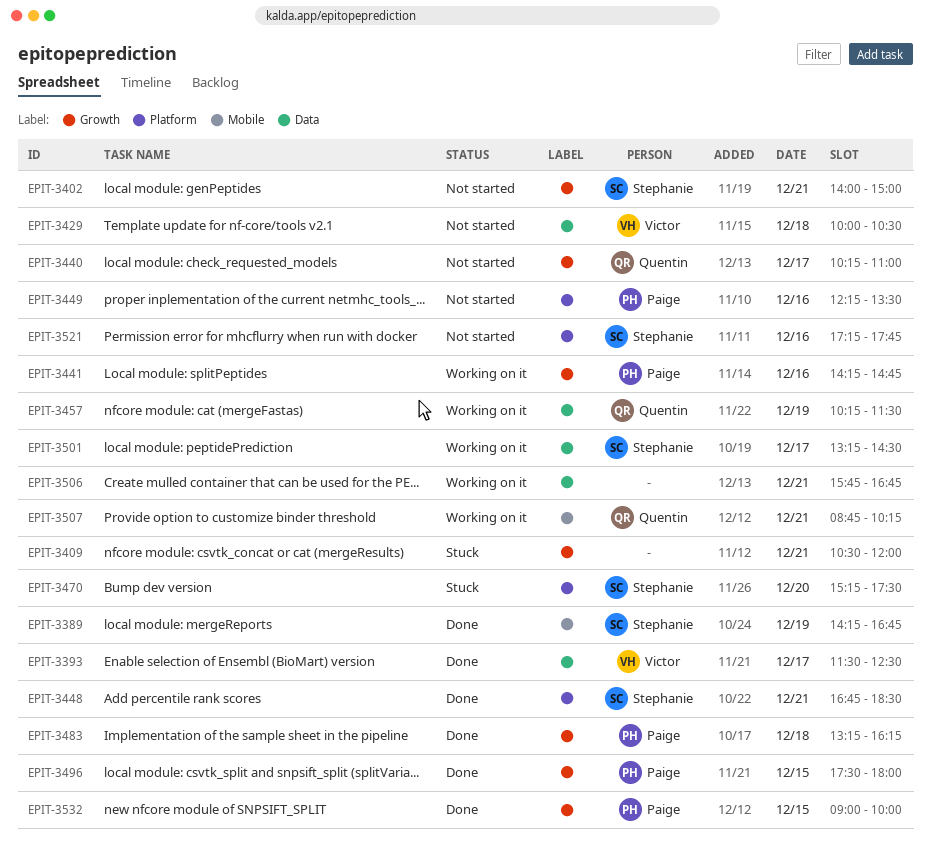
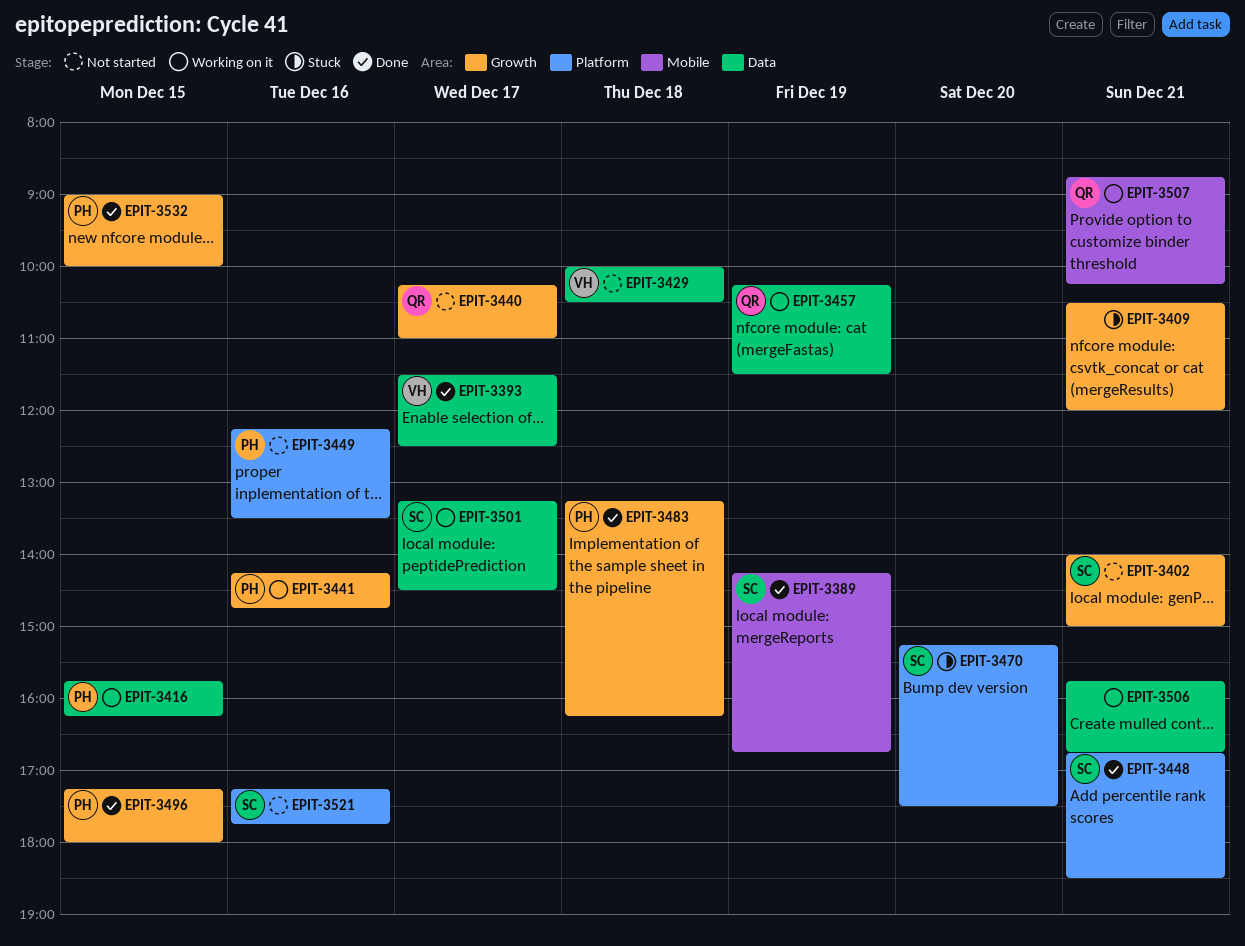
EPIT-3416: none -> present
EPIT-3496, begins: 17:30 -> 17:15

